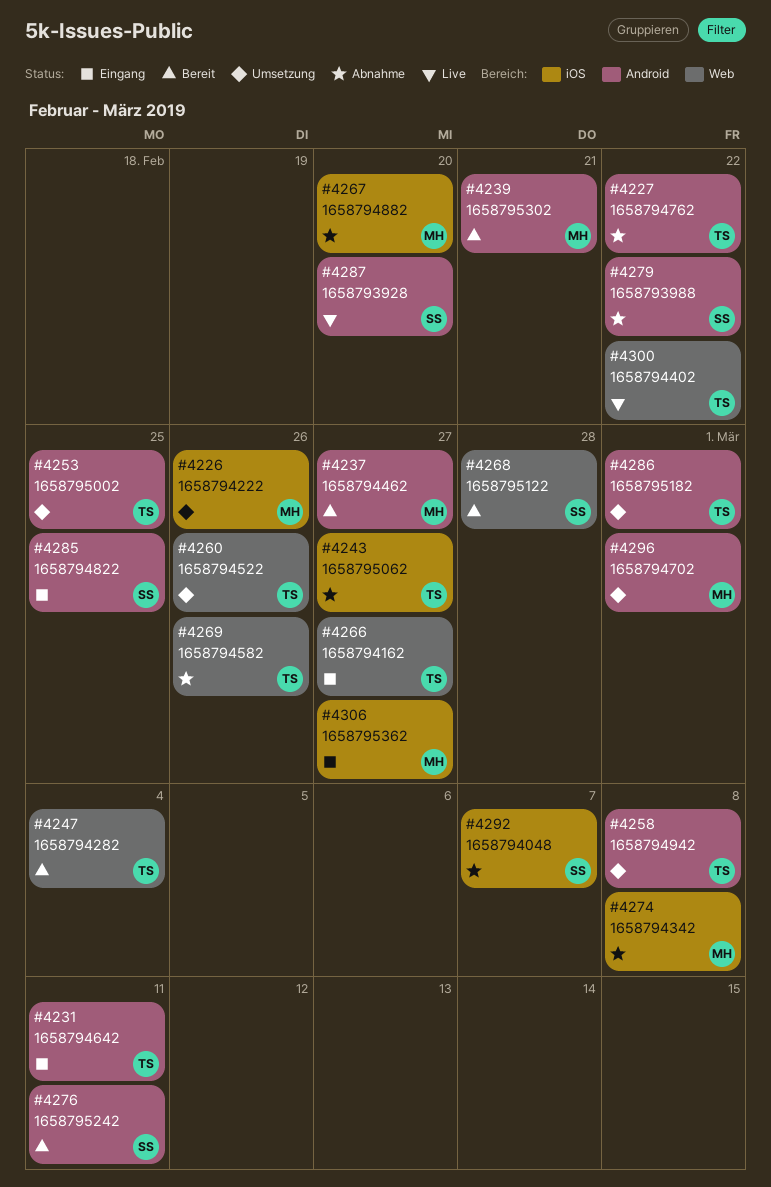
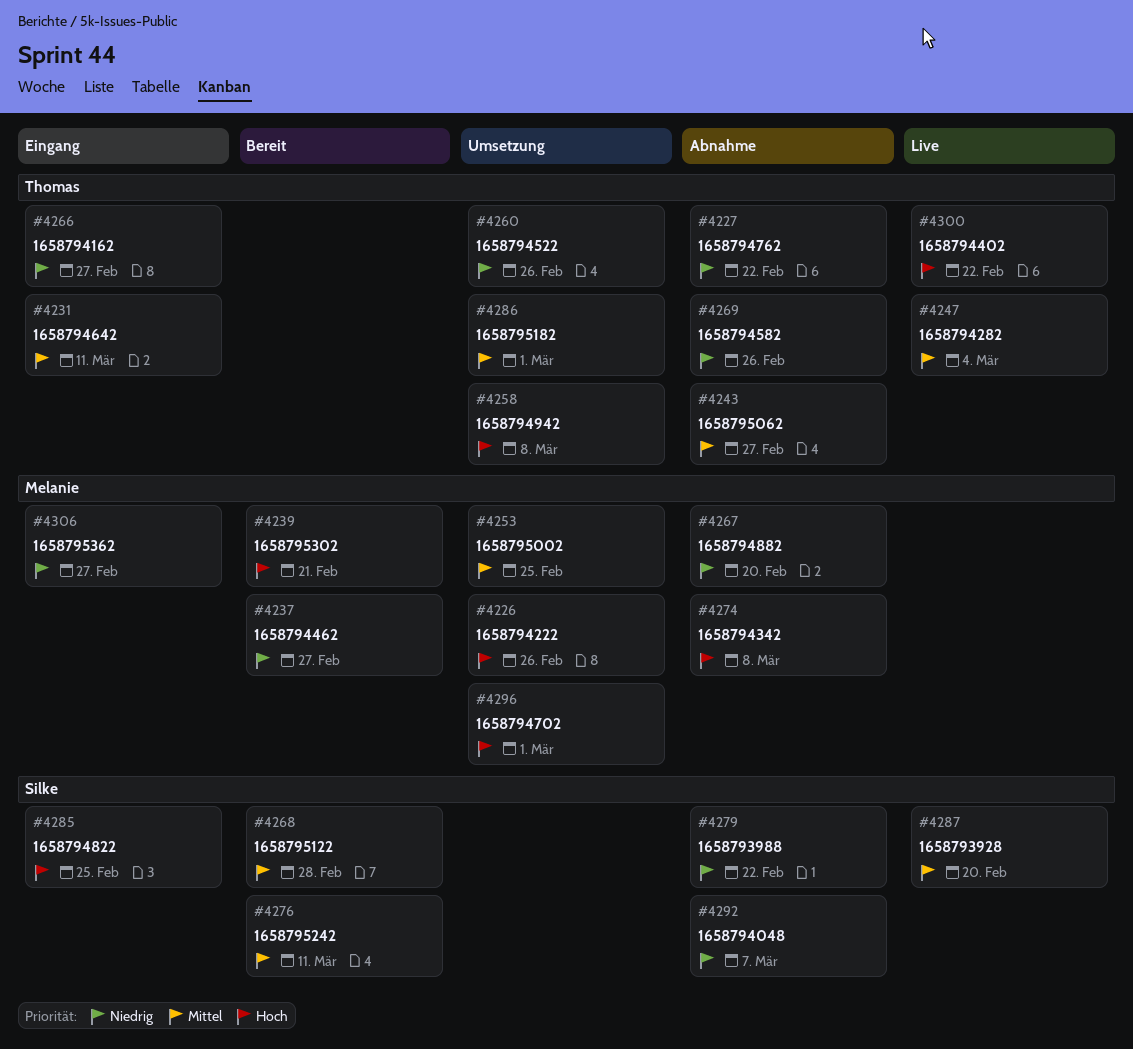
#4247, status: Bereit -> Live
#4253, owner: Thomas -> Melanie

